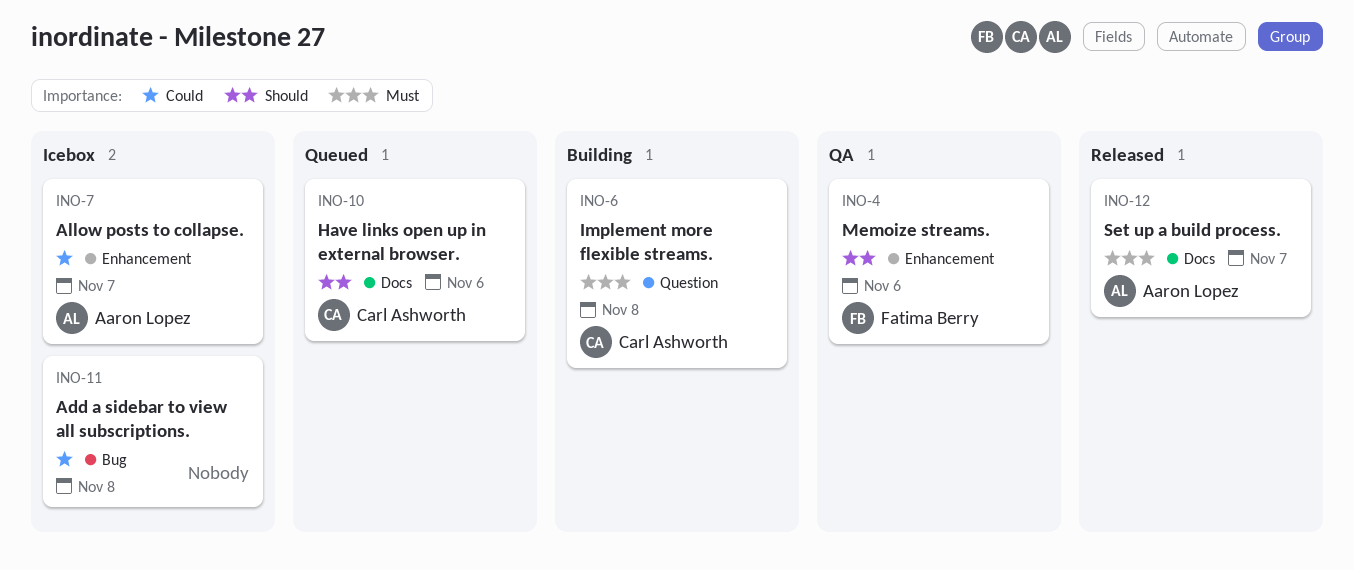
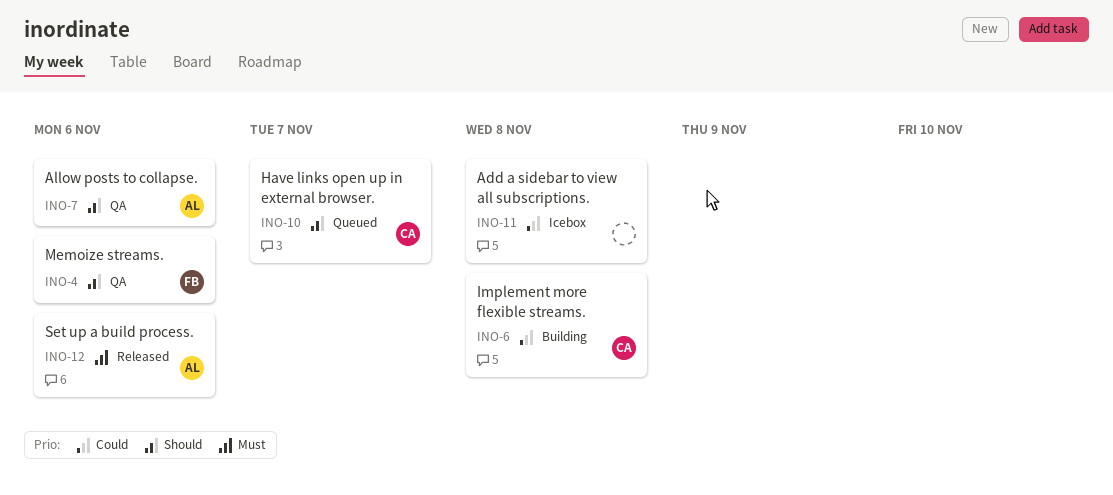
INO-6, priority: Must -> Could
INO-7, status: Icebox -> QA
INO-7, priority: Could -> Should
INO-7, due: Nov 7 -> Nov 6
INO-10, due: Nov 6 -> Nov 7
INO-12, due: Nov 7 -> Nov 6

